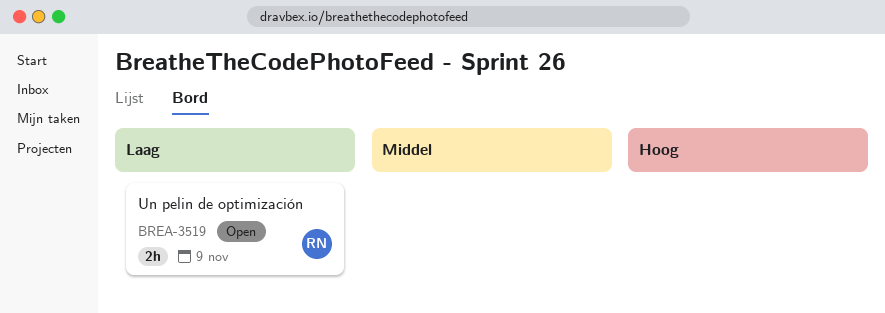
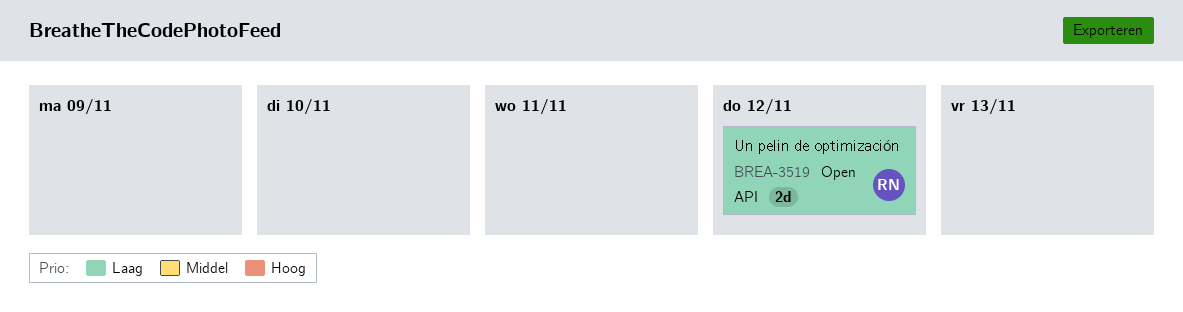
BREA-3519, estimate: 2h -> 2d
BREA-3519, due: Nov 9 -> Nov 12

